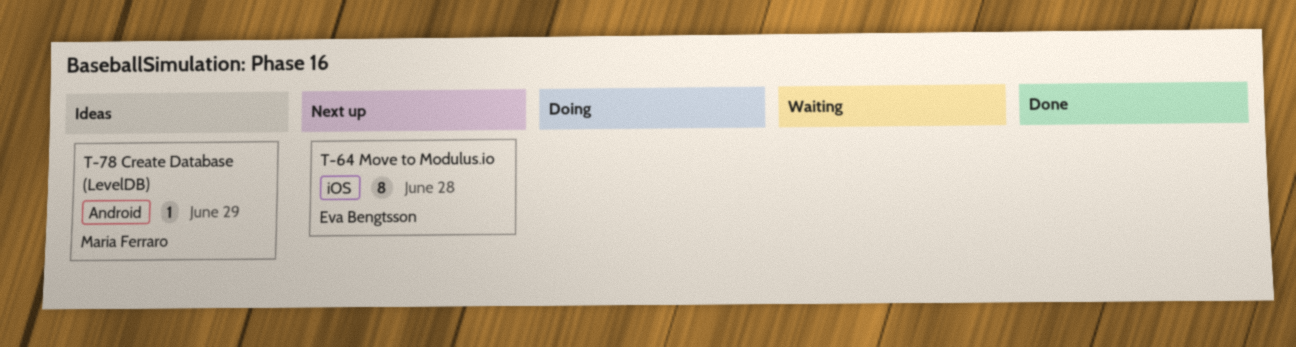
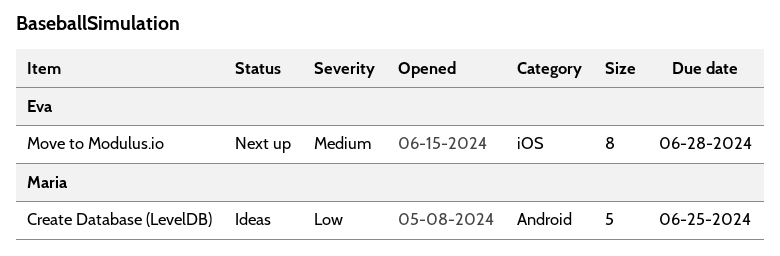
Create Database (LevelDB), estimate: 1 -> 5
Create Database (LevelDB), due: Jun 29 -> Jun 25

